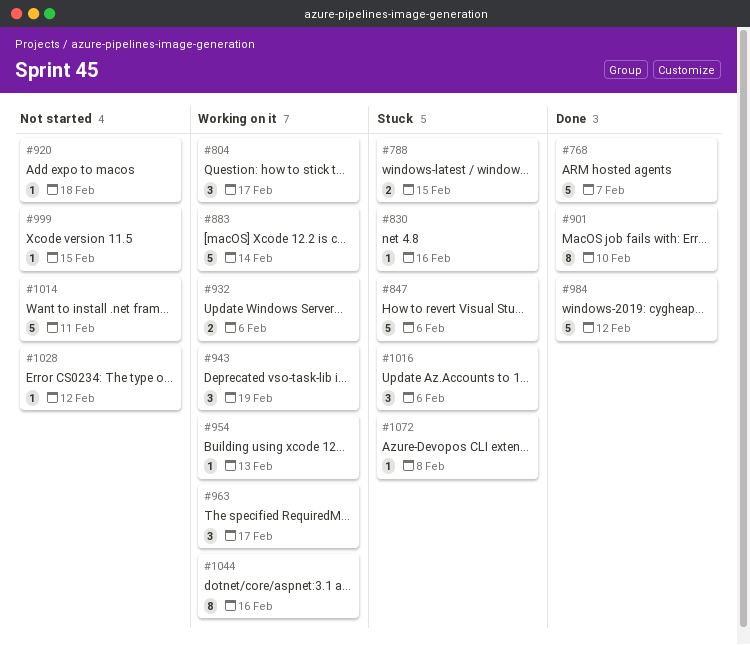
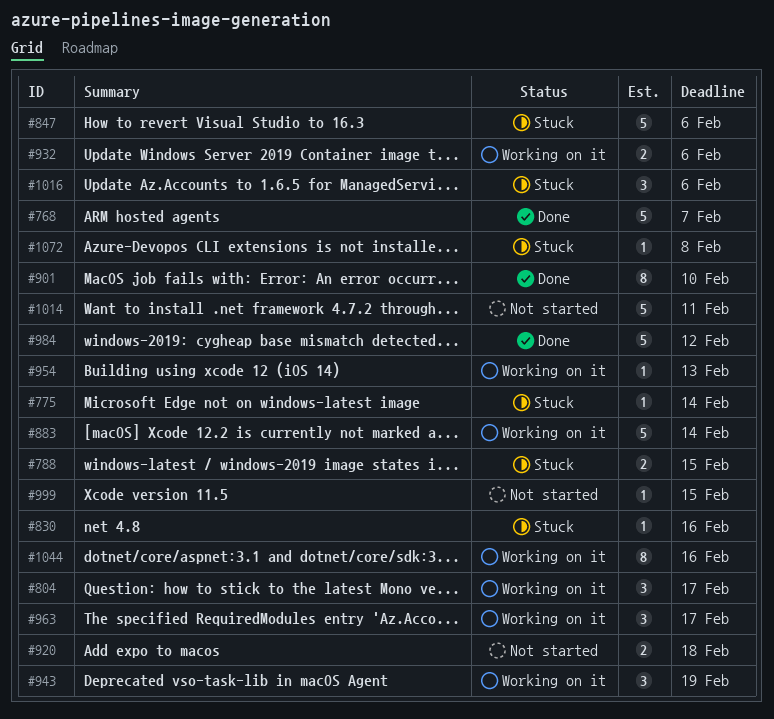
#775: none -> present
#920, estimate: 1 -> 2
#1028: present -> none

